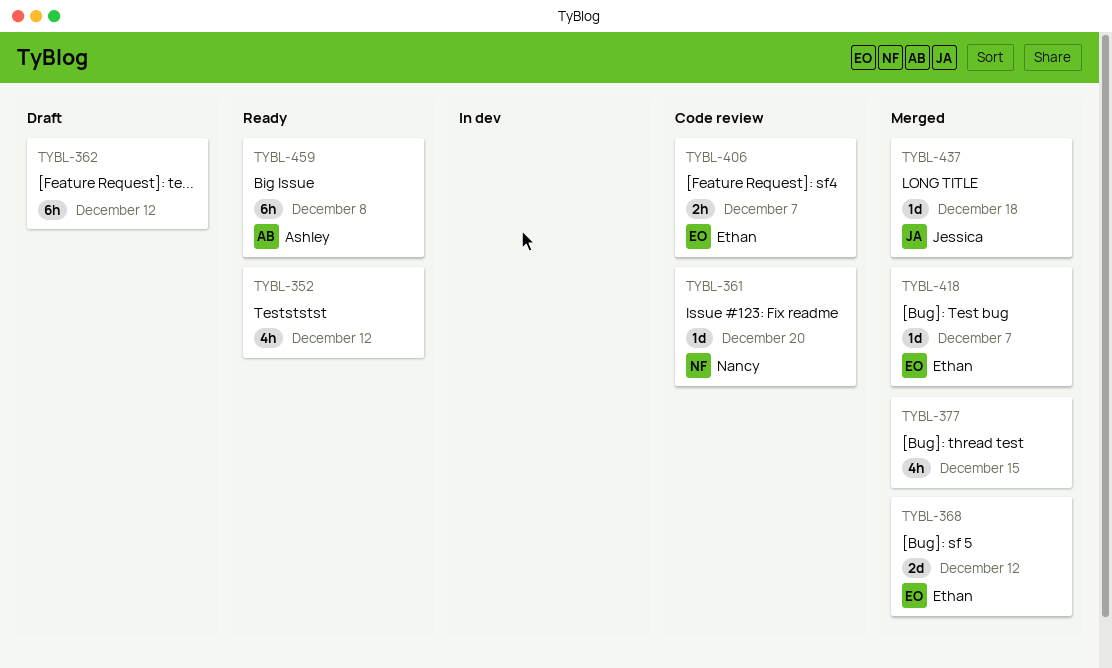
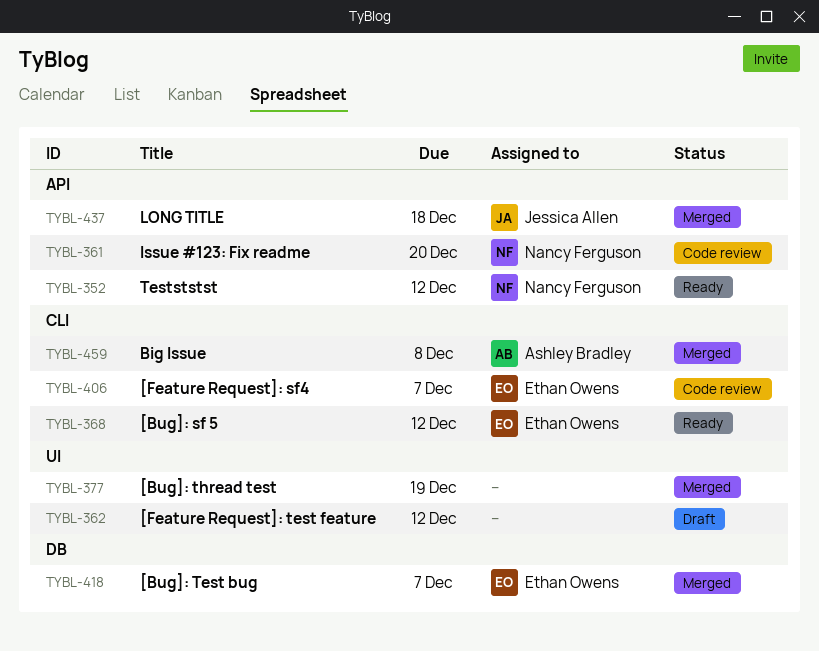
TYBL-352, owner: none -> Nancy Ferguson
TYBL-368, status: Merged -> Ready
TYBL-377, due: Dec 15 -> Dec 19
TYBL-459, status: Ready -> Merged

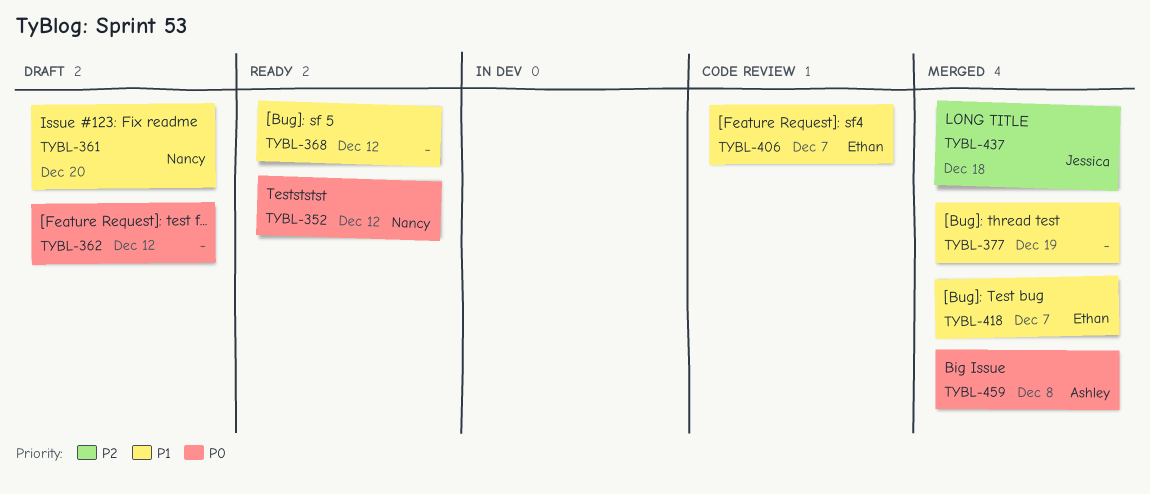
TYBL-361, status: Code review -> Draft
TYBL-368, owner: Ethan Owens -> none

